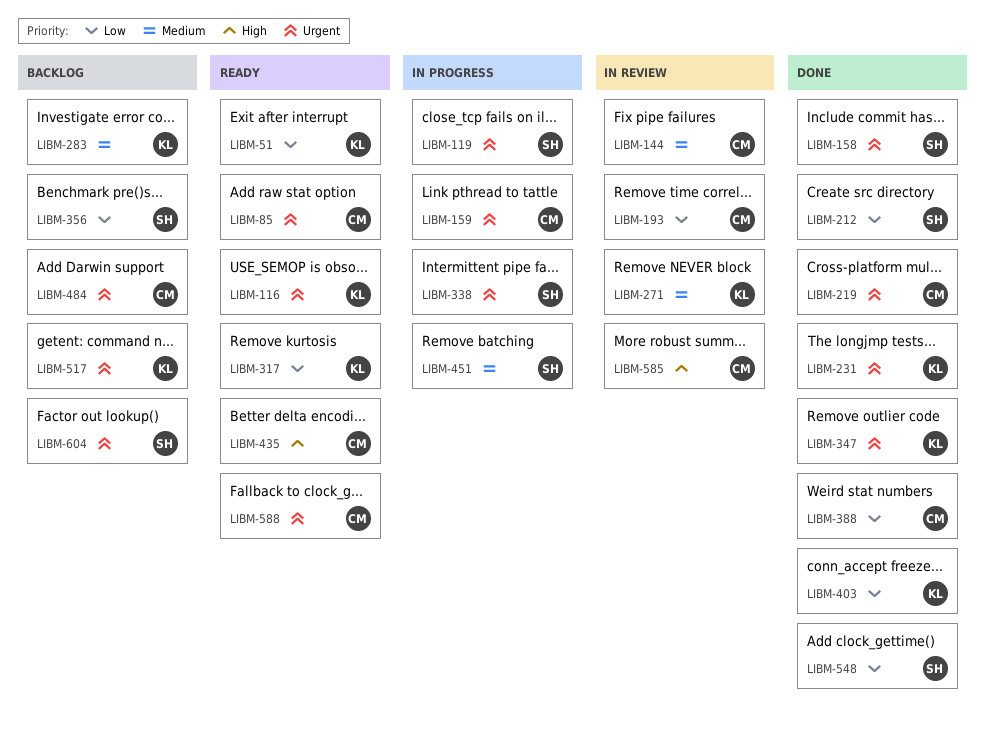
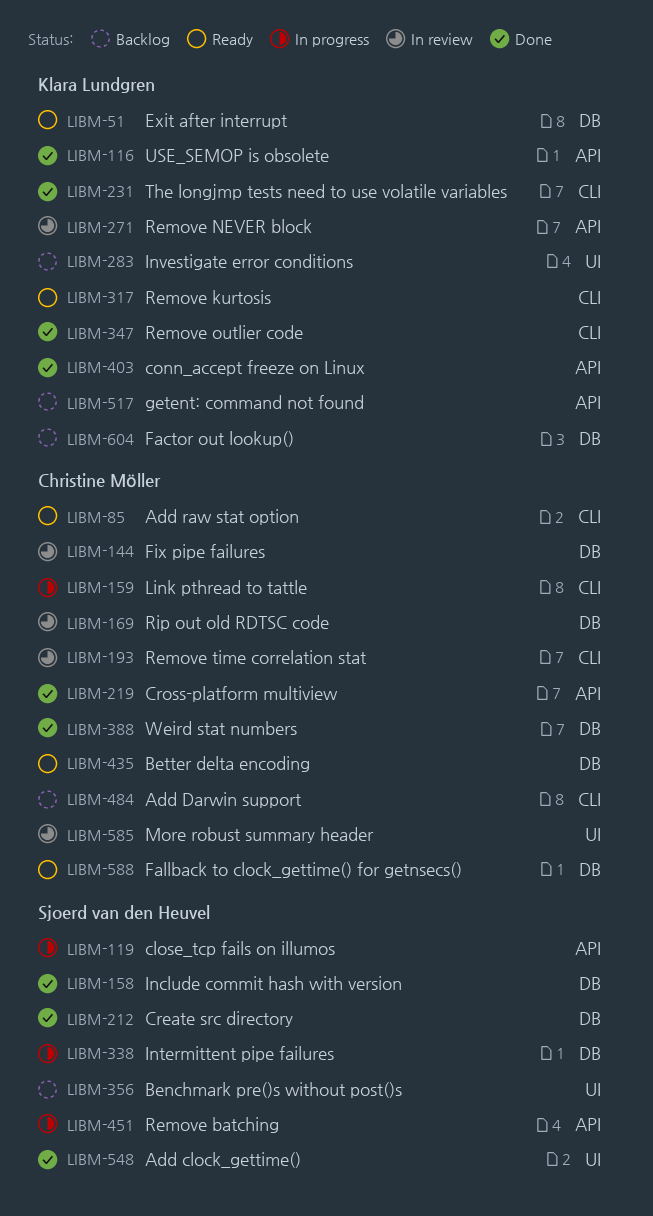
LIBM-116, status: Ready -> Done
LIBM-169: none -> present
LIBM-604, owner: Sjoerd van den Heuvel -> Klara Lundgren

